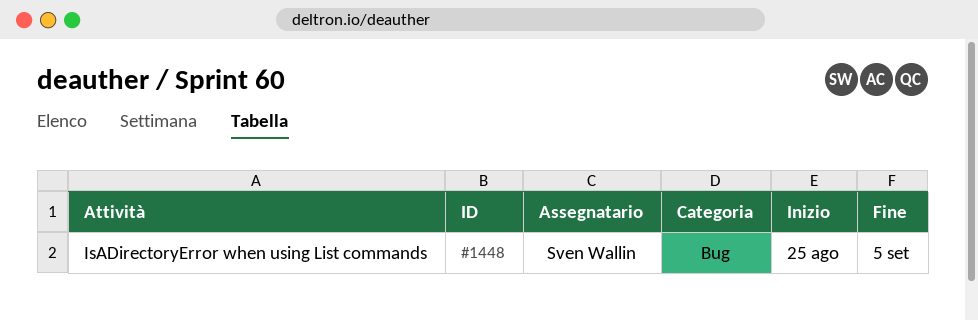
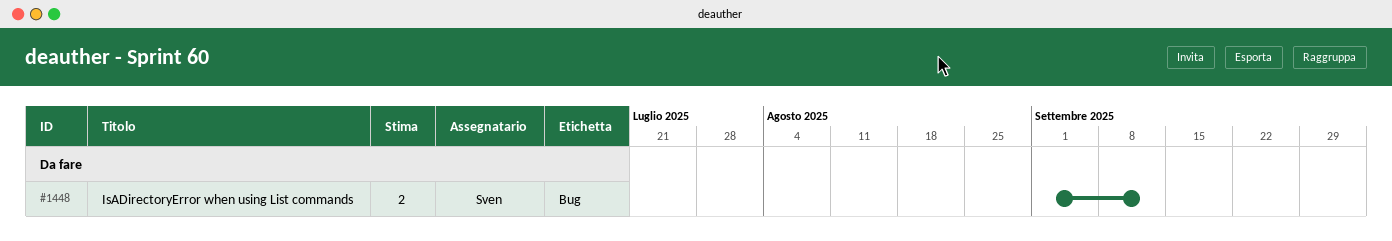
#1448, start: Aug 25 -> Sep 1
#1448, due: Sep 5 -> Sep 12

